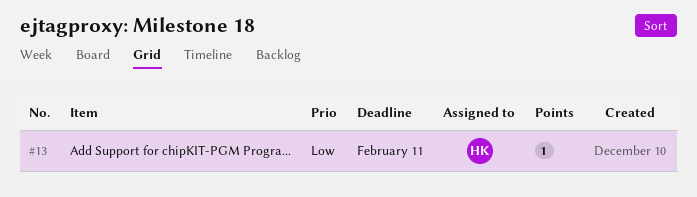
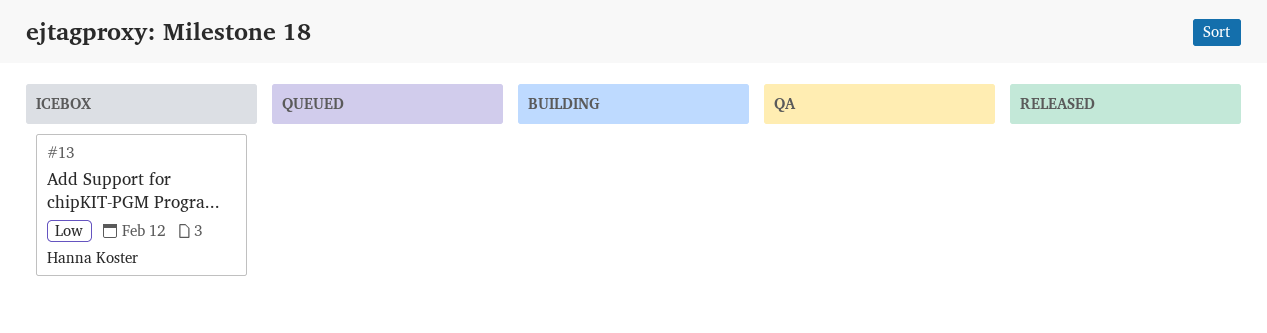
#13, due: Feb 11 -> Feb 12

